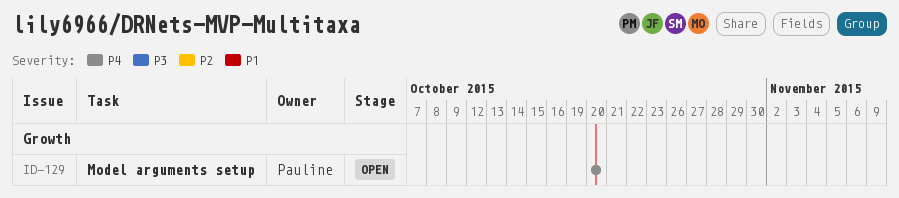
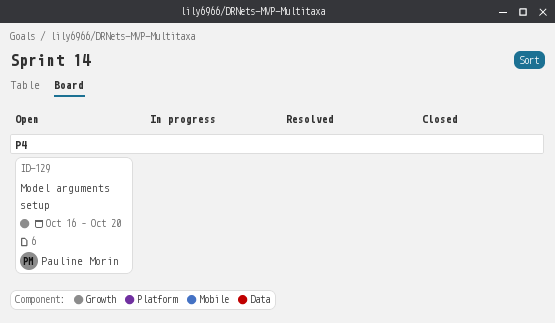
ID-129, start: Oct 20 -> Oct 16

